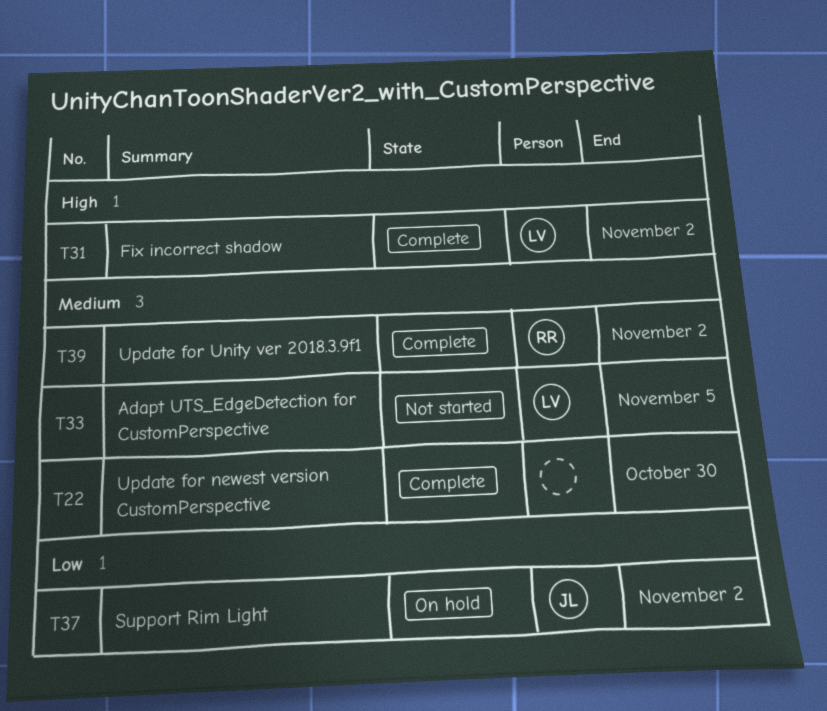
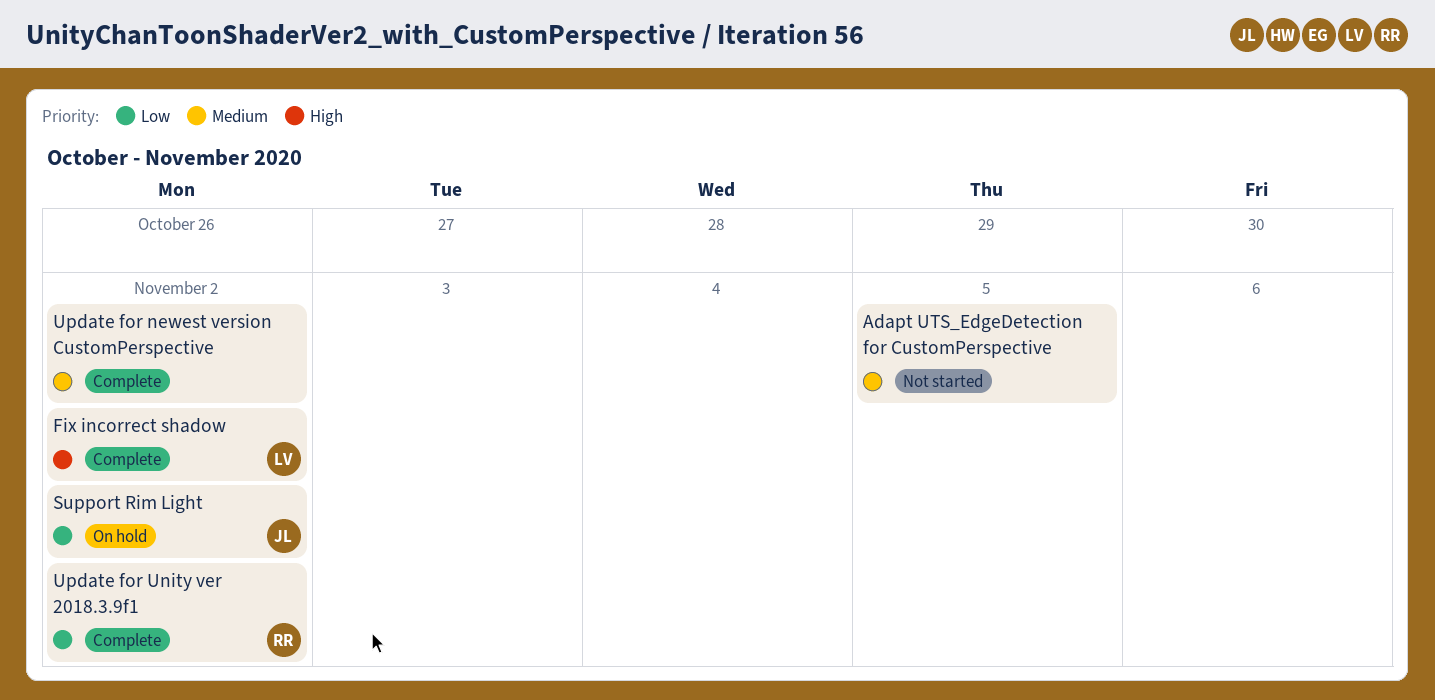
Adapt UTS_EdgeDetection for CustomPerspective, owner: LV -> none
Update for newest version CustomPerspective, due: Oct 30 -> Nov 2
Update for Unity ver 2018.3.9f1, priority: Medium -> Low

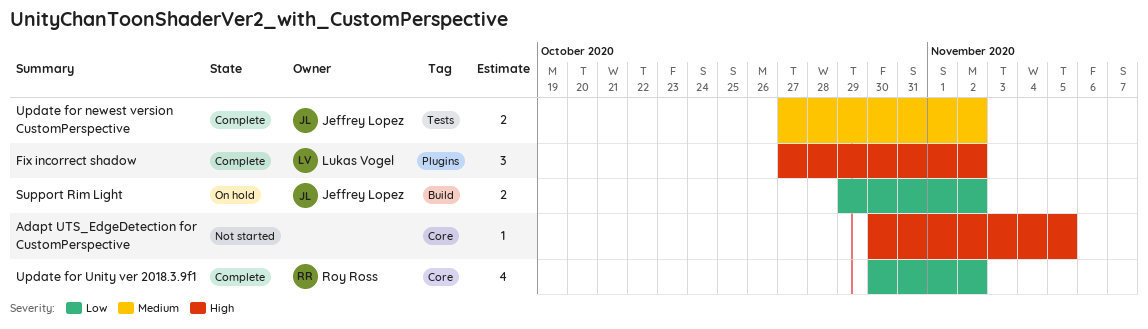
Adapt UTS_EdgeDetection for CustomPerspective, priority: Medium -> High
Update for newest version CustomPerspective, owner: none -> Jeffrey Lopez

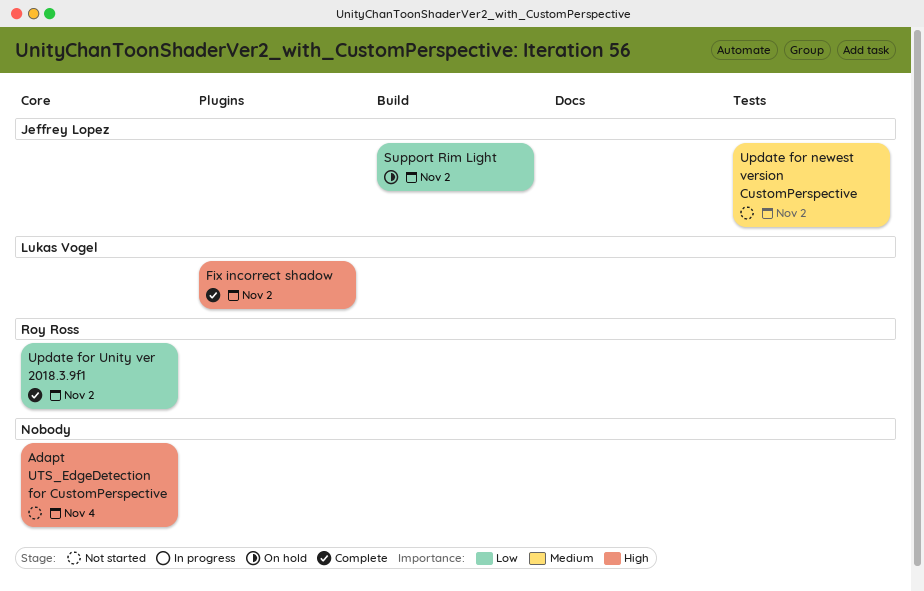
Adapt UTS_EdgeDetection for CustomPerspective, due: Nov 5 -> Nov 4
Update for newest version CustomPerspective, status: Complete -> Not started

